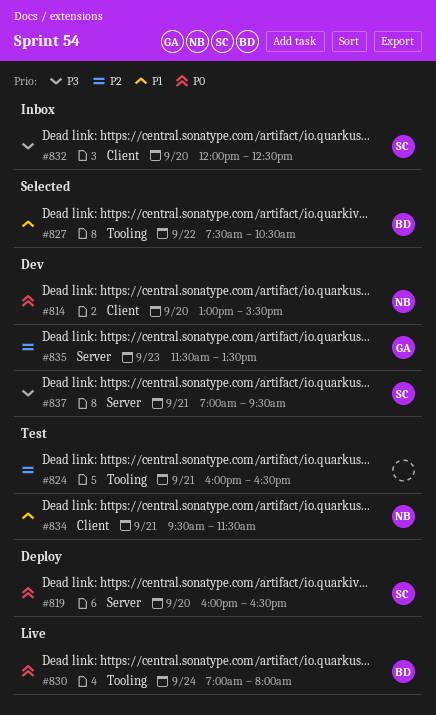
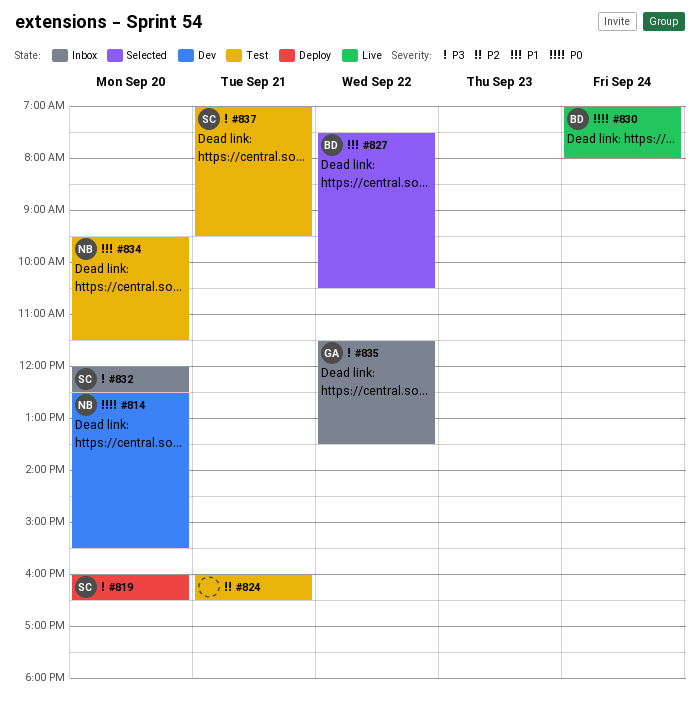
#814, begins: 13:00 -> 12:30
#819, priority: P0 -> P3
#834, day: Sep 21 -> Sep 20
#835, status: Dev -> Inbox
#835, priority: P2 -> P3
#835, day: Sep 23 -> Sep 22
#837, status: Dev -> Test

